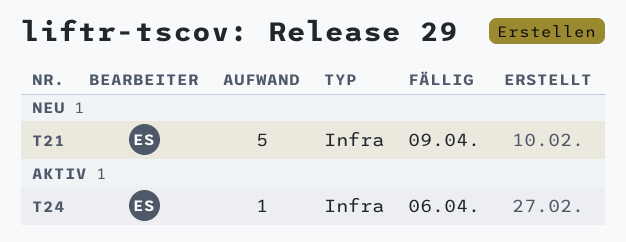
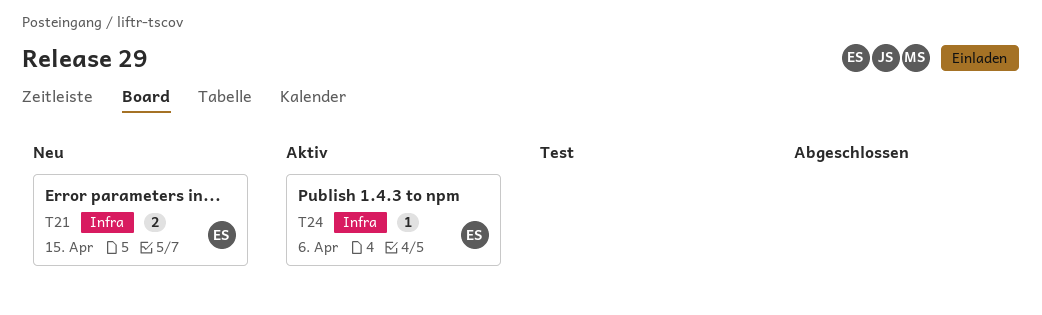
T21, estimate: 5 -> 2
T21, due: Apr 9 -> Apr 15

